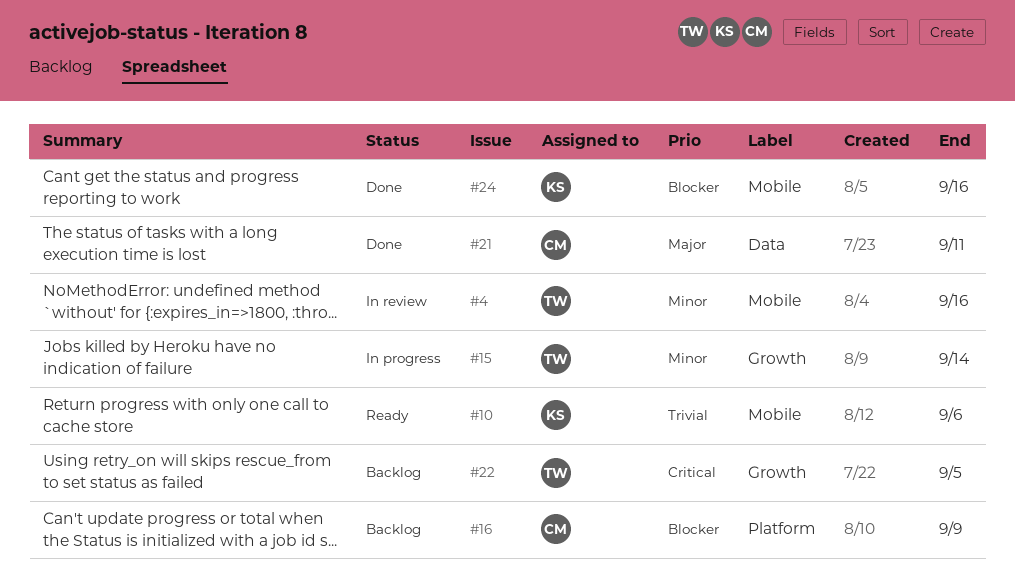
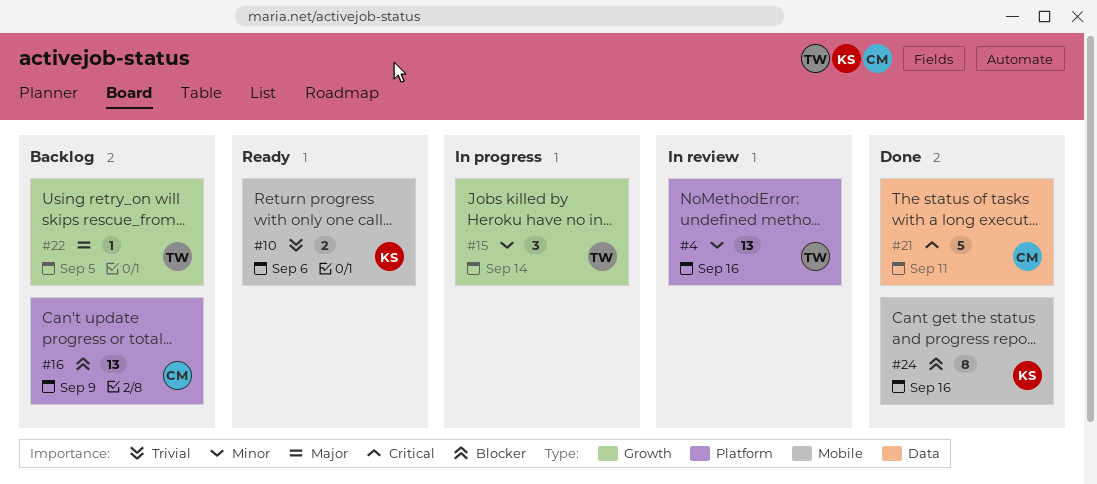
#4, label: Mobile -> Platform
#21, priority: Major -> Critical
#22, priority: Critical -> Major

